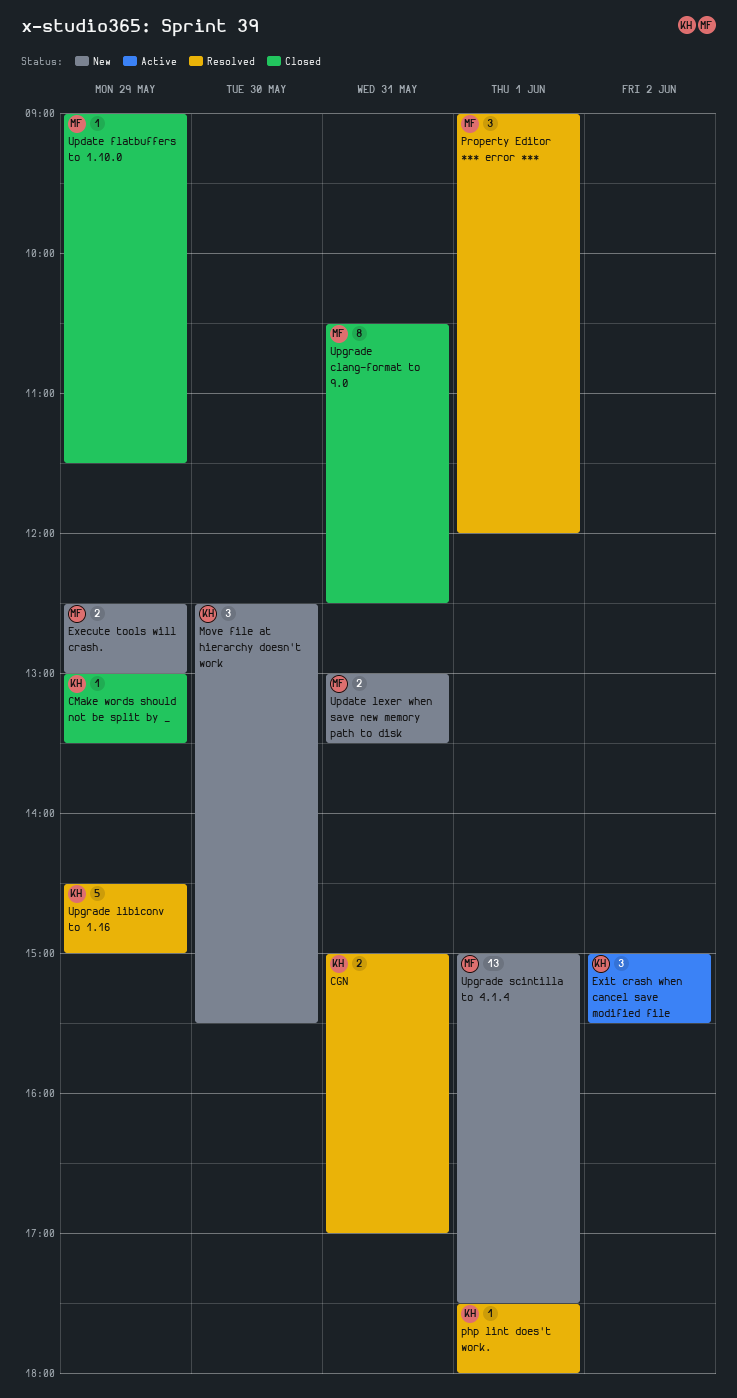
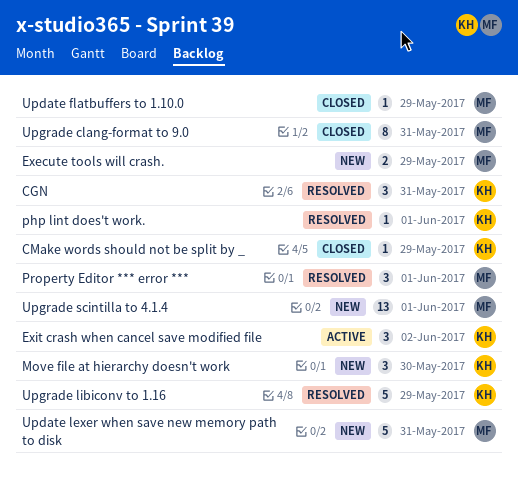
CGN, estimate: 2 -> 3
Update lexer when save new memory path to disk, estimate: 2 -> 5

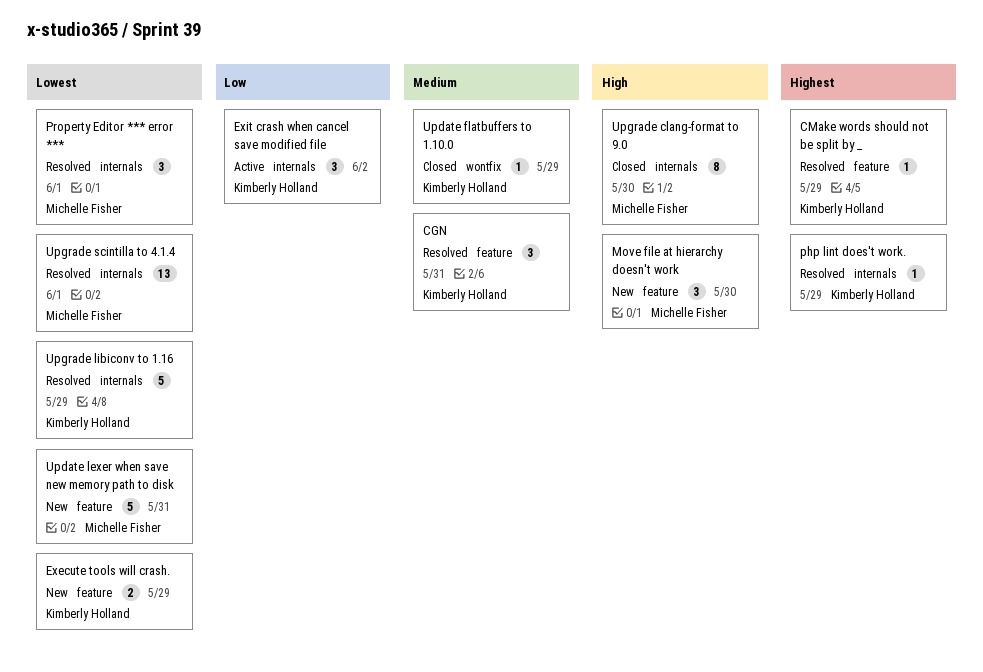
CMake words should not be split by _, status: Closed -> Resolved
Execute tools will crash., owner: Michelle Fisher -> Kimberly Holland
Move file at hierarchy doesn't work, owner: Kimberly Holland -> Michelle Fisher
php lint does't work., day: Jun 1 -> May 29
Update flatbuffers to 1.10.0, owner: Michelle Fisher -> Kimberly Holland
Upgrade clang-format to 9.0, day: May 31 -> May 30
Upgrade scintilla to 4.1.4, status: New -> Resolved

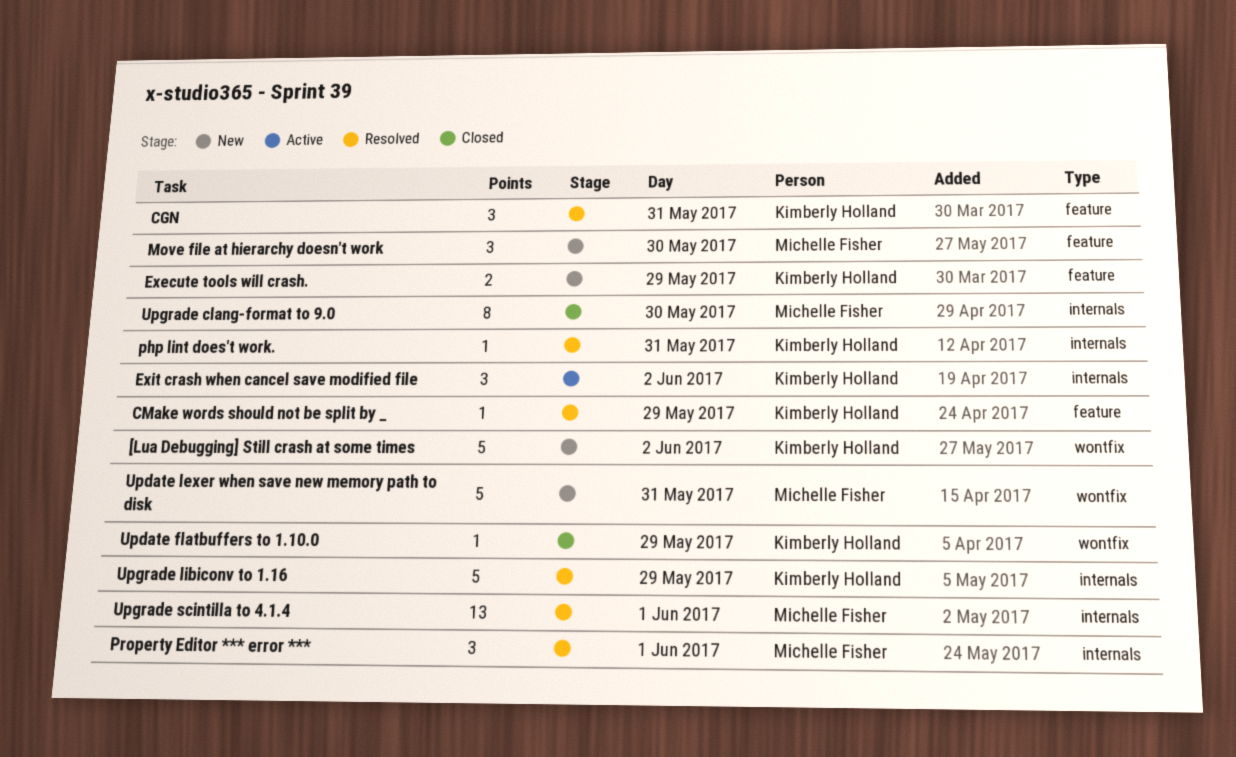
[Lua Debugging] Still crash at some times: none -> present
php lint does't work., day: May 29 -> May 31
Update lexer when save new memory path to disk, label: feature -> wontfix

